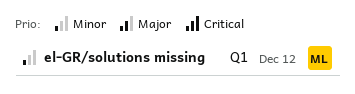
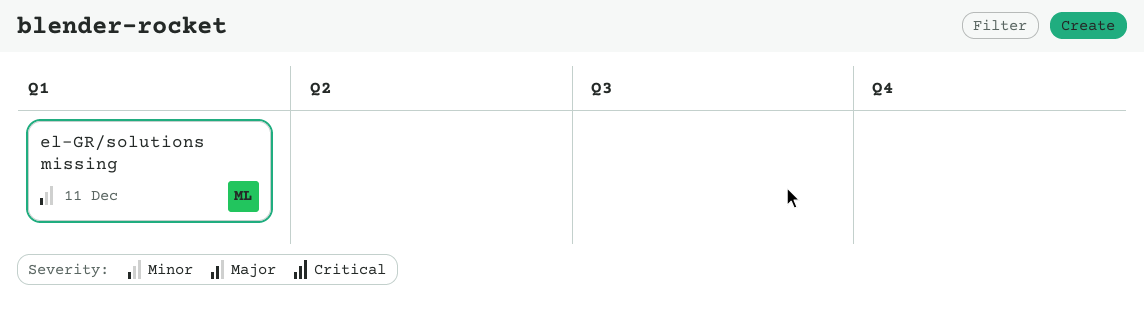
el-GR/solutions missing, due: Dec 12 -> Dec 11

